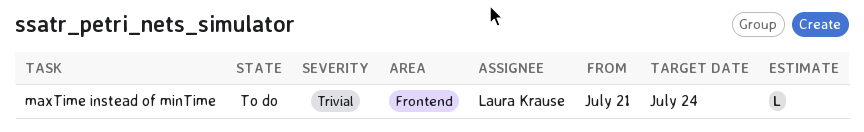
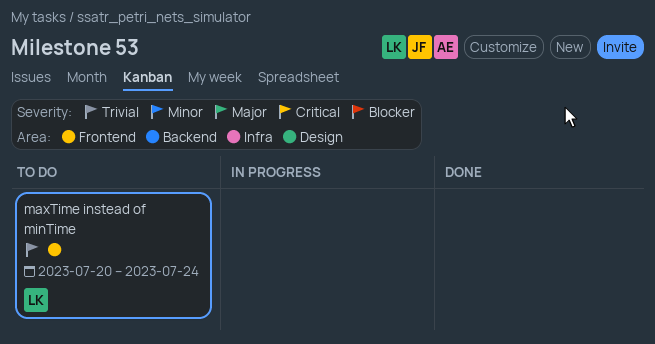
maxTime instead of minTime, start: Jul 21 -> Jul 20

